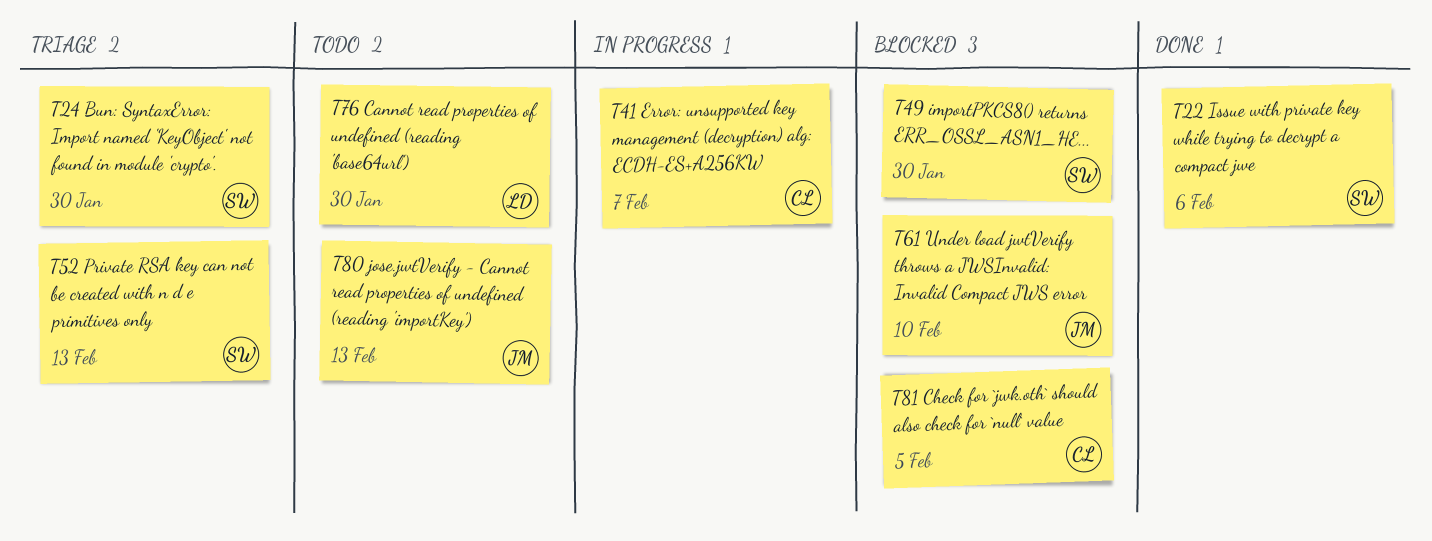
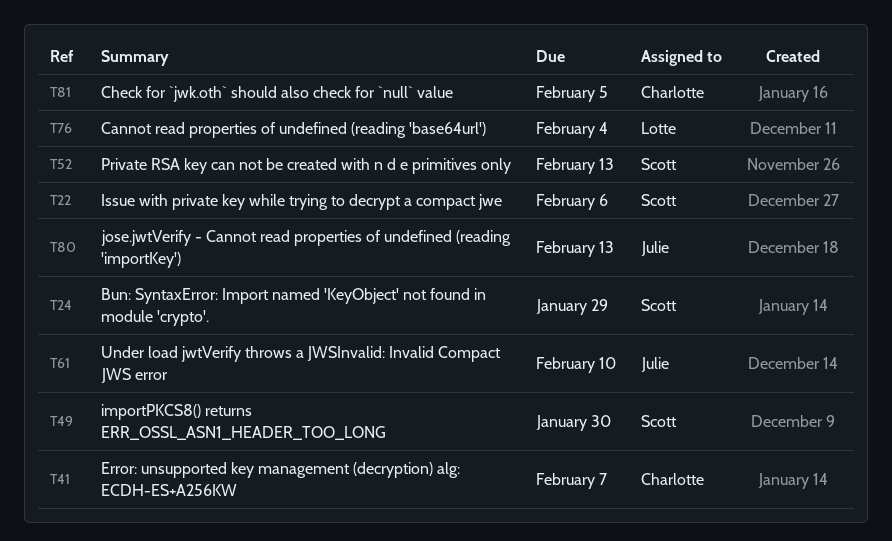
T24, due: Jan 30 -> Jan 29
T76, due: Jan 30 -> Feb 4

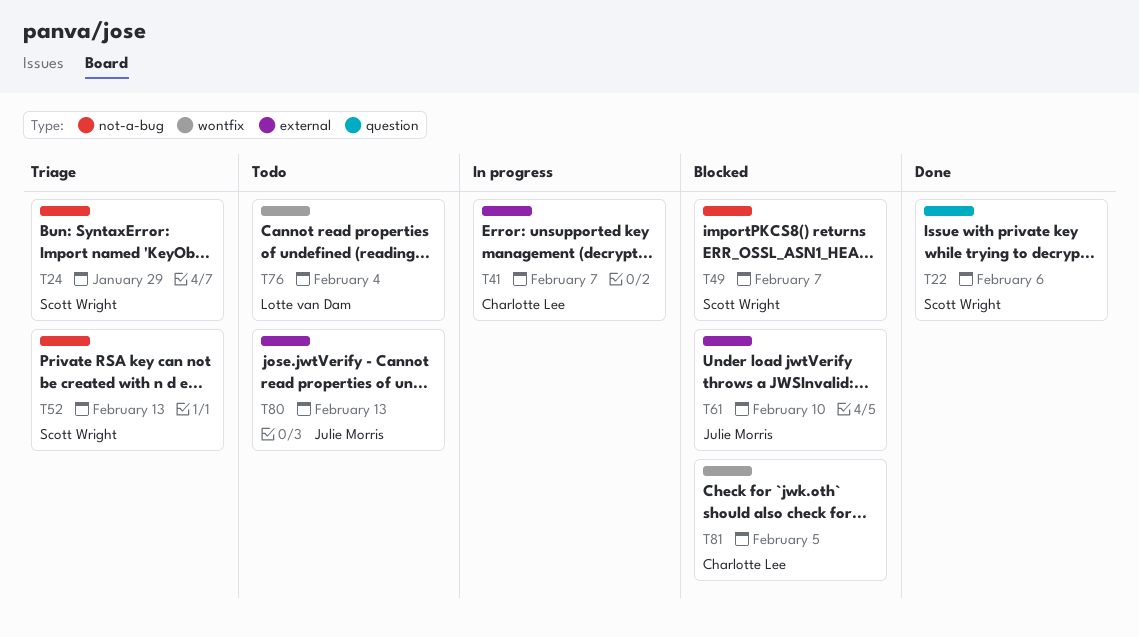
T49, due: Jan 30 -> Feb 7

